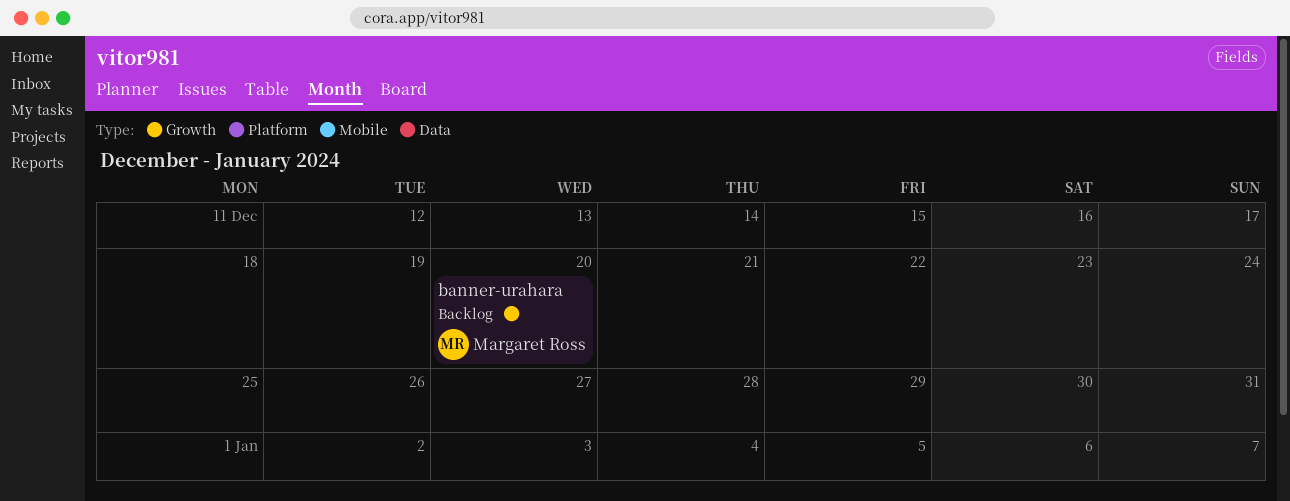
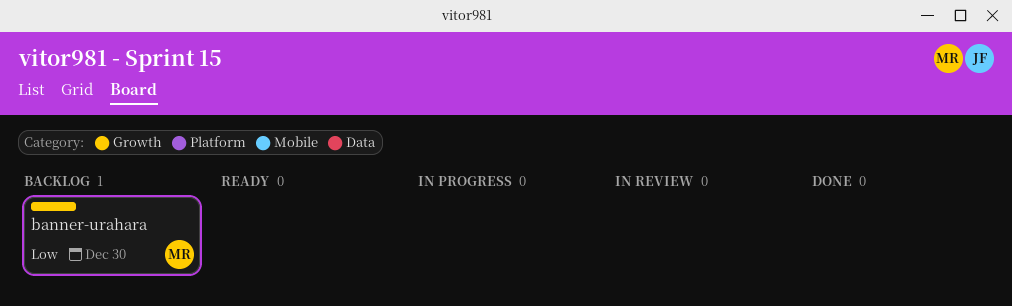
banner-urahara, due: Dec 20 -> Dec 30

